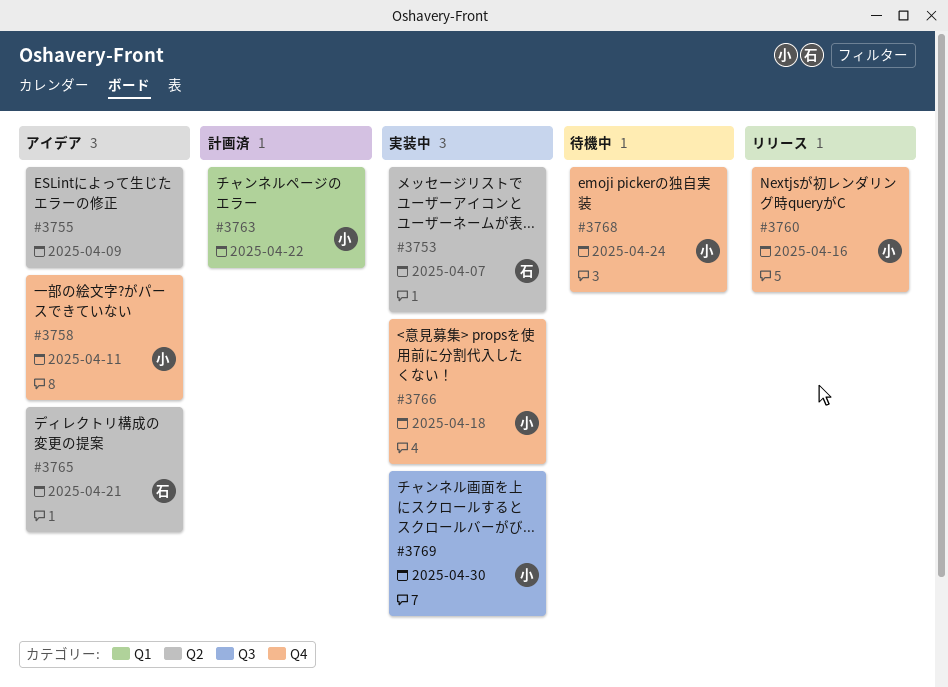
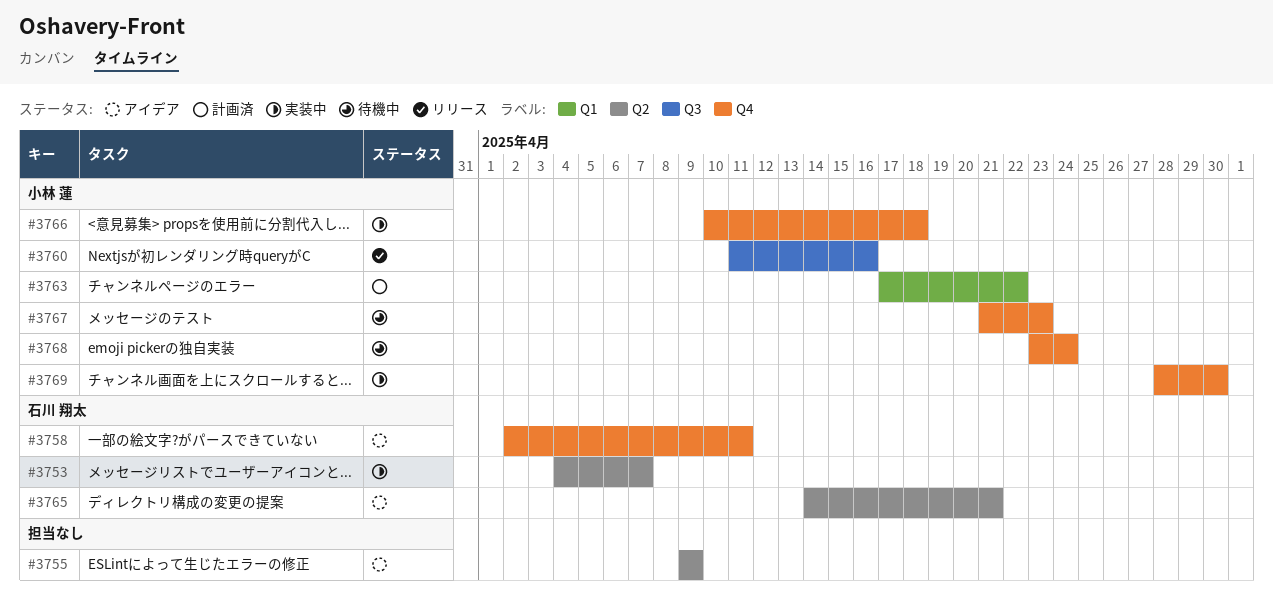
#3758, owner: 小林 蓮 -> 石川 翔太
#3760, label: Q4 -> Q3
#3767: none -> present
#3769, label: Q3 -> Q4

